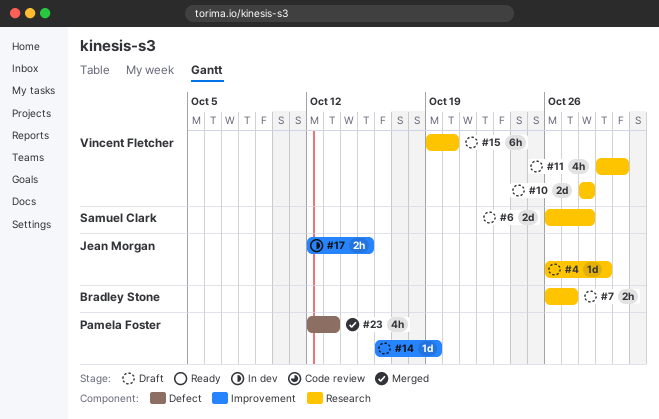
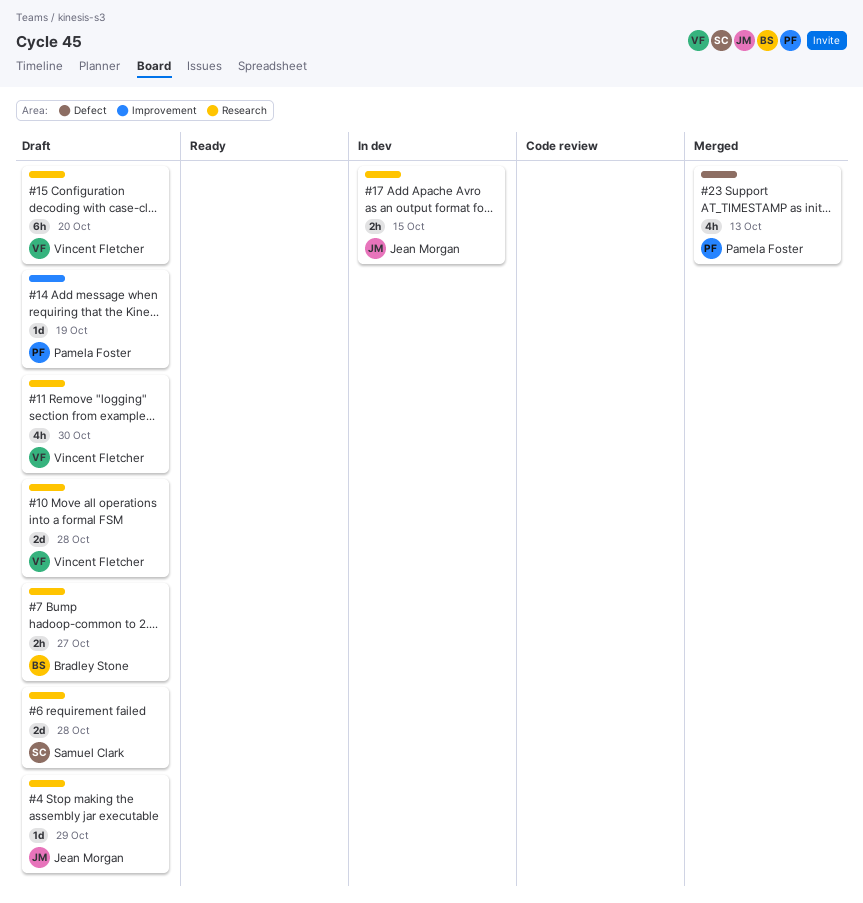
#17, label: Improvement -> Research

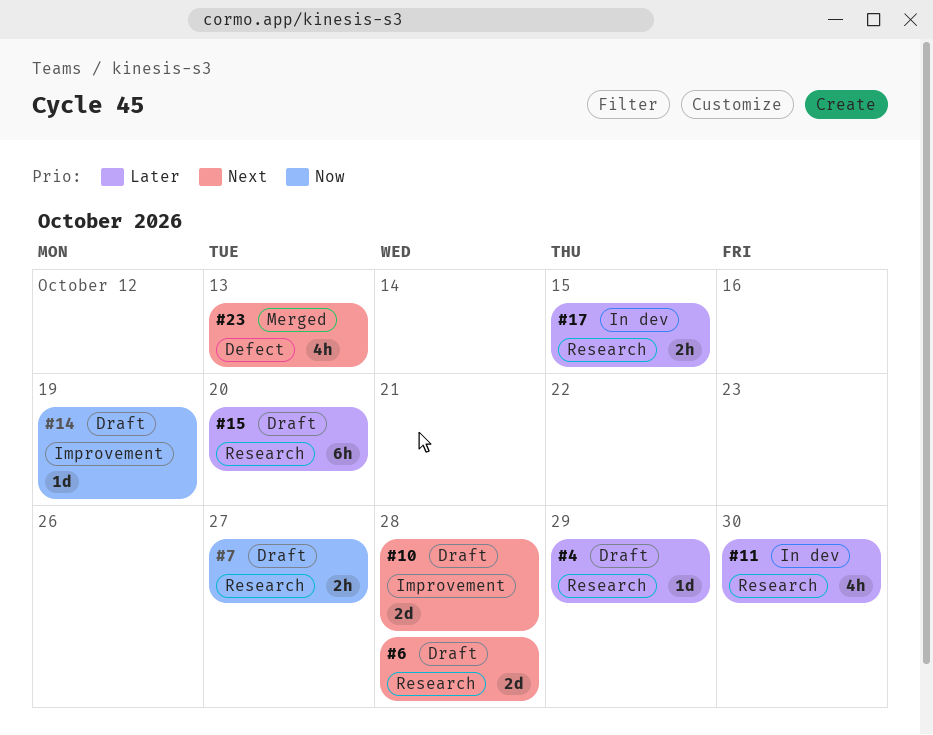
#10, label: Research -> Improvement
#11, status: Draft -> In dev

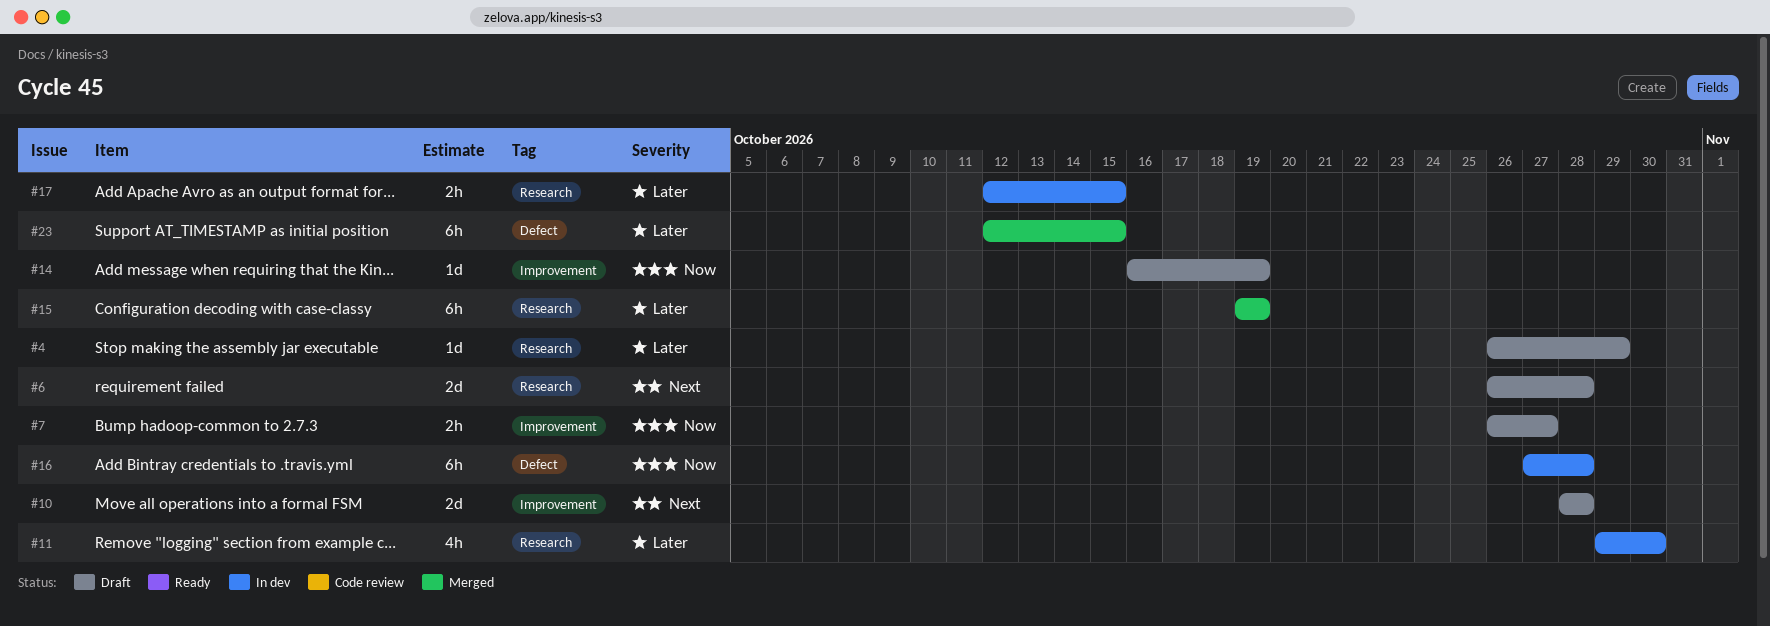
#7, label: Research -> Improvement
#15, status: Draft -> Merged
#15, due: Oct 20 -> Oct 19
#16: none -> present
#23, priority: Next -> Later
#23, estimate: 4h -> 6h
#23, due: Oct 13 -> Oct 15

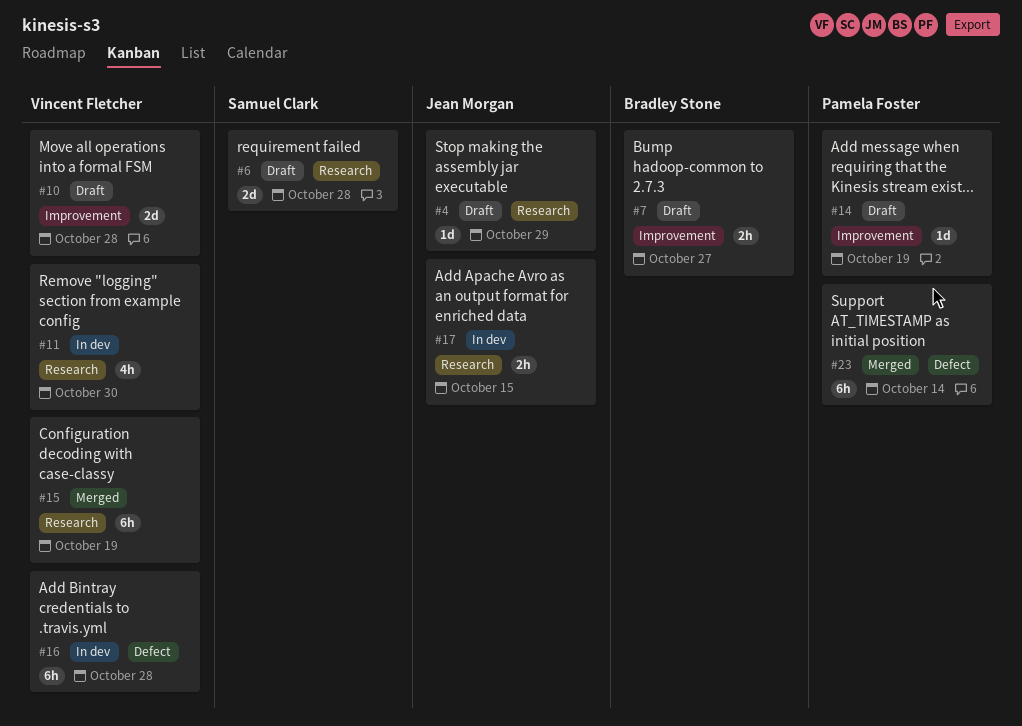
#23, due: Oct 15 -> Oct 14

